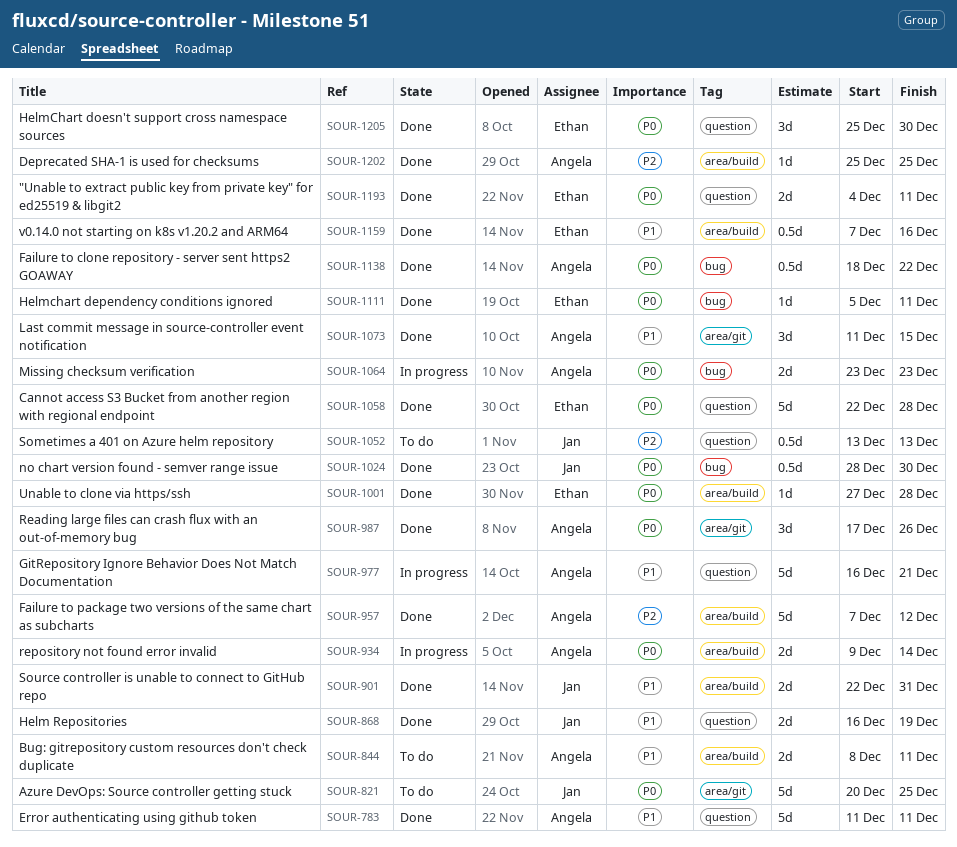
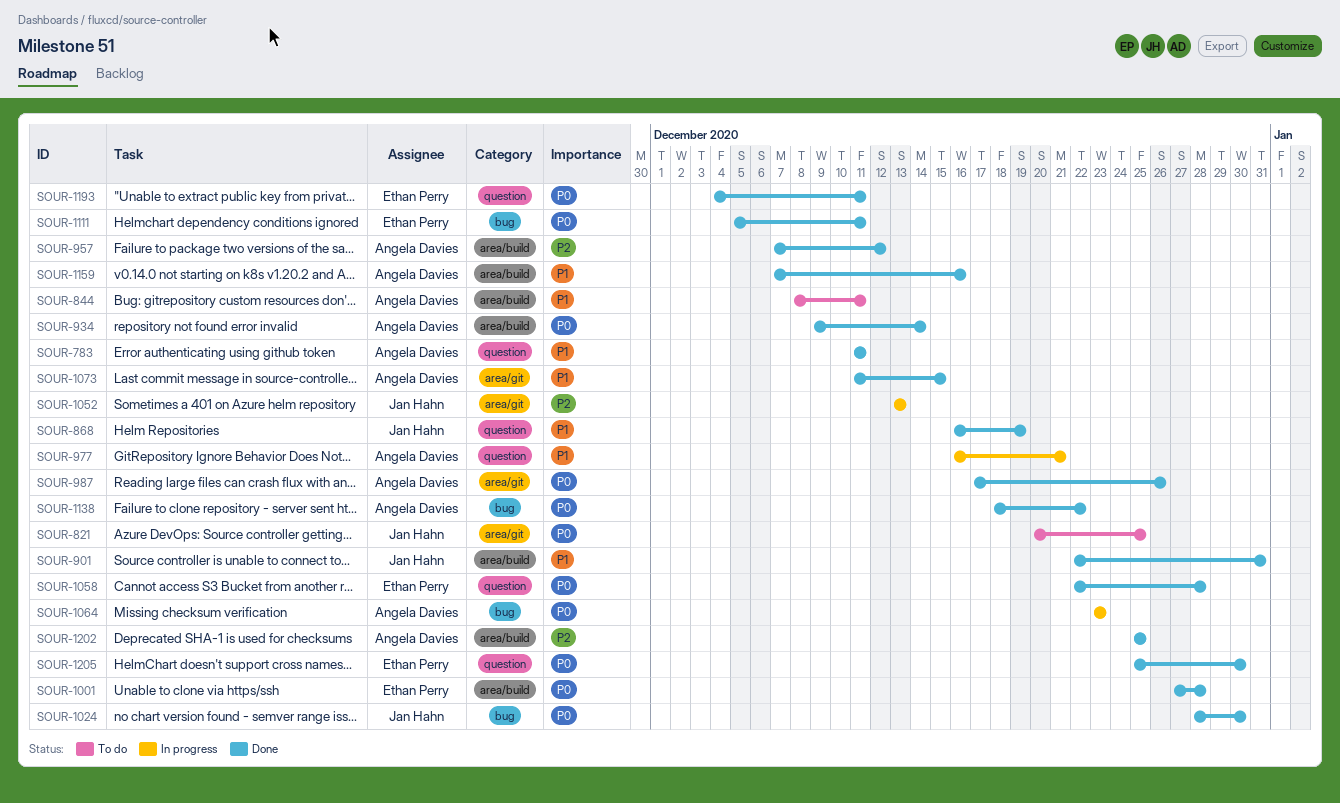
SOUR-934, status: In progress -> Done
SOUR-1052, status: To do -> In progress
SOUR-1052, label: question -> area/git
SOUR-1159, owner: Ethan Perry -> Angela Davies

